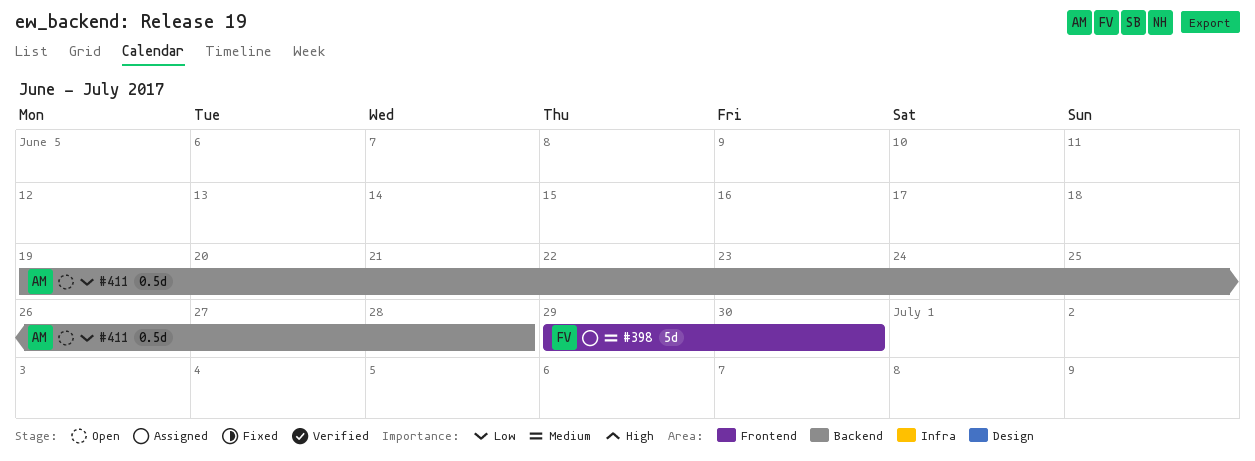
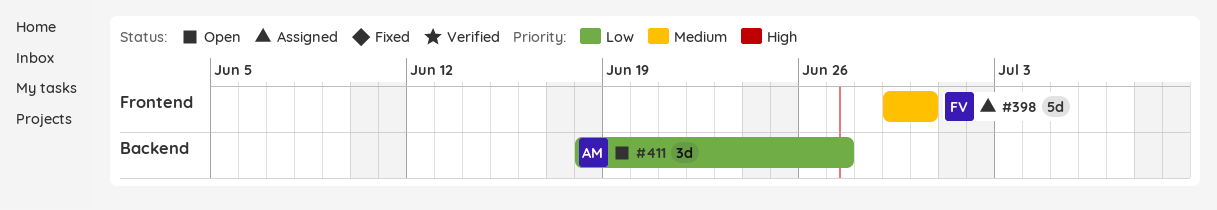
#411, estimate: 0.5d -> 3d
#411, start: Jun 19 -> Jun 18
#411, due: Jun 28 -> Jun 27

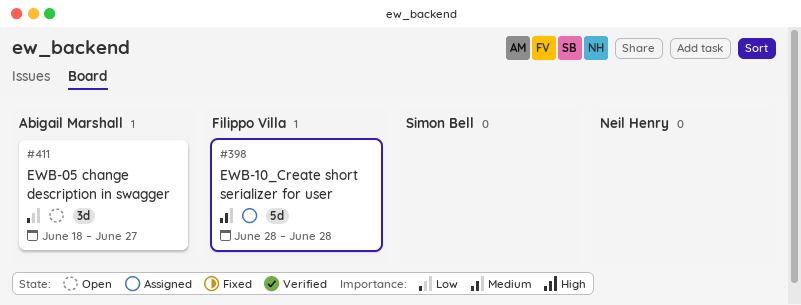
#398, start: Jun 29 -> Jun 28
#398, due: Jun 30 -> Jun 28

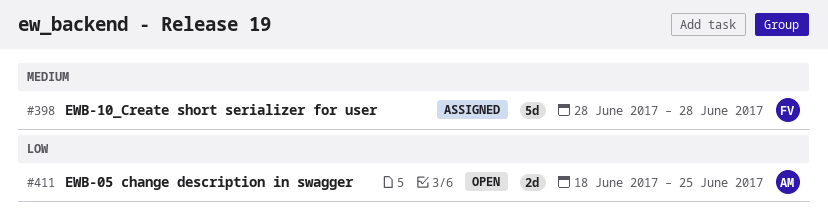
#411, estimate: 3d -> 2d
#411, due: Jun 27 -> Jun 25

